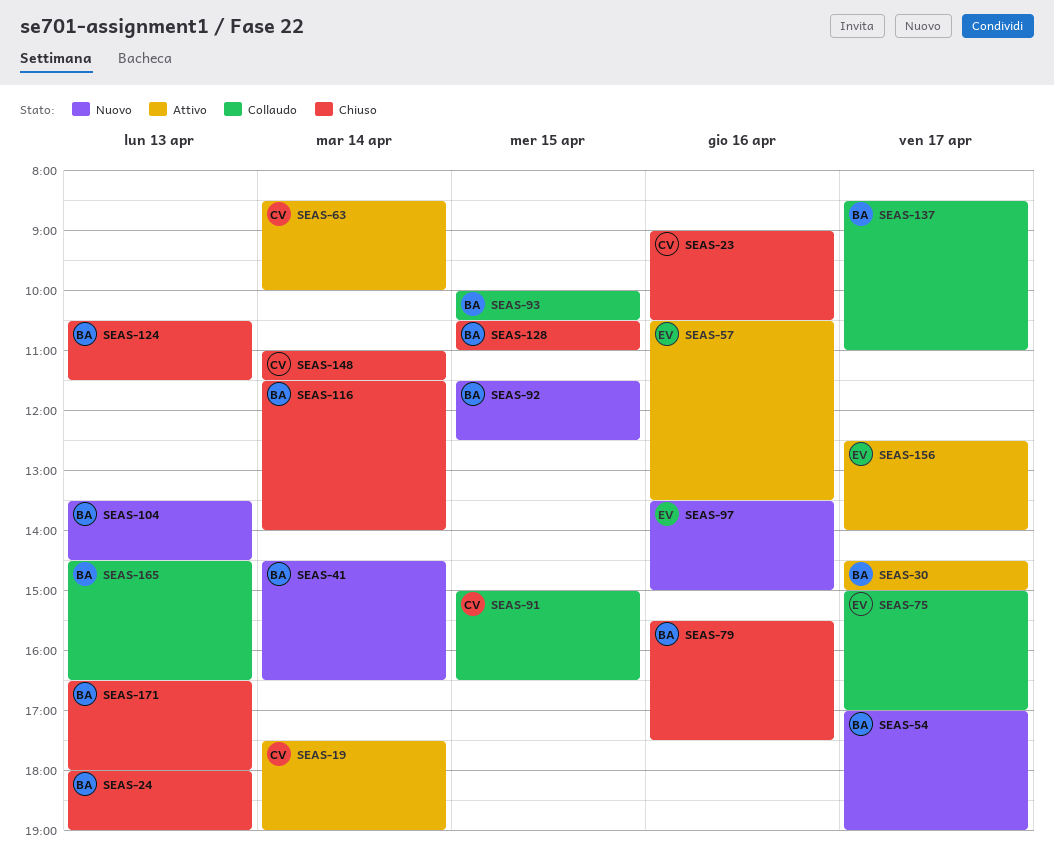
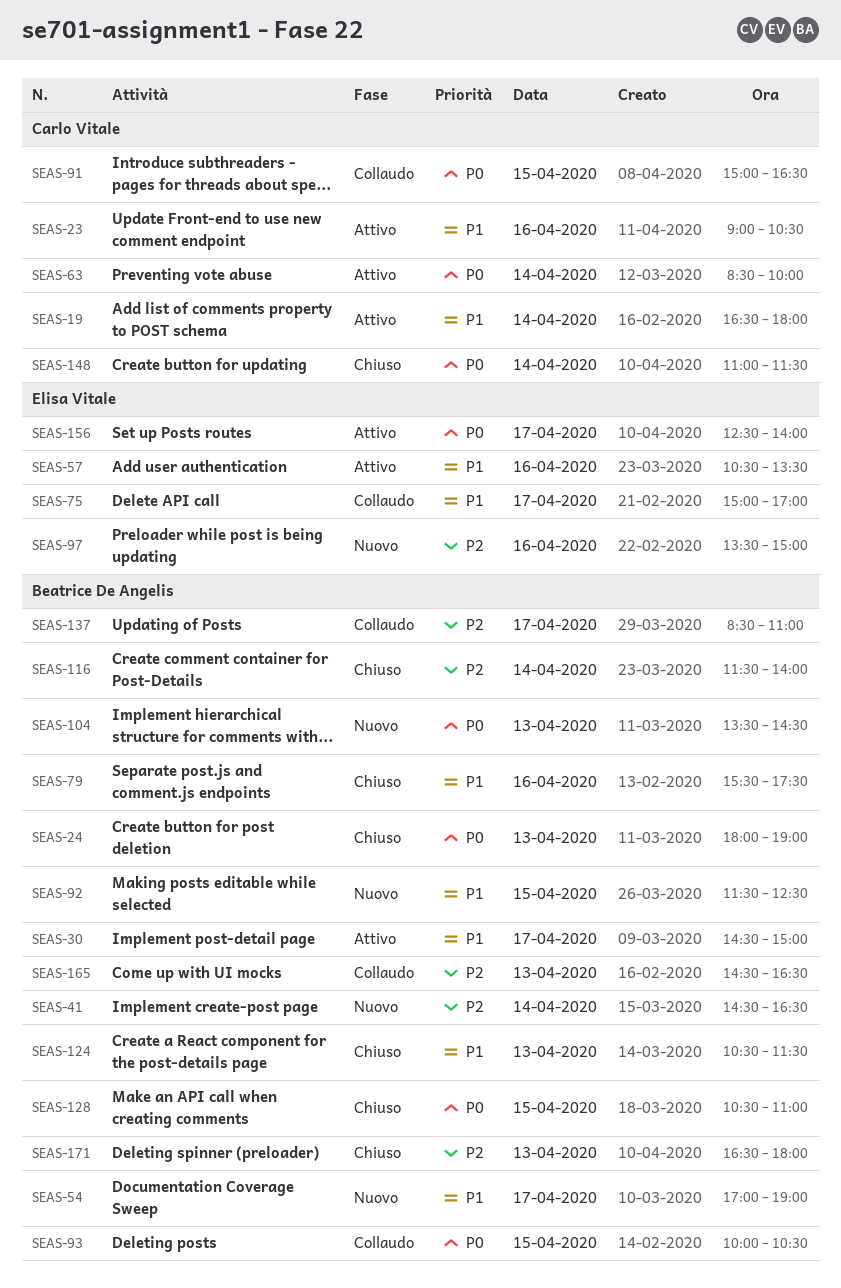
SEAS-19, begins: 17:30 -> 16:30
SEAS-19, ends: 19:00 -> 18:00
SEAS-23, status: Chiuso -> Attivo

